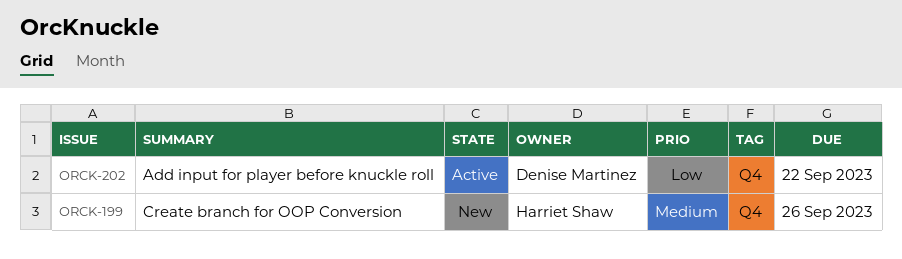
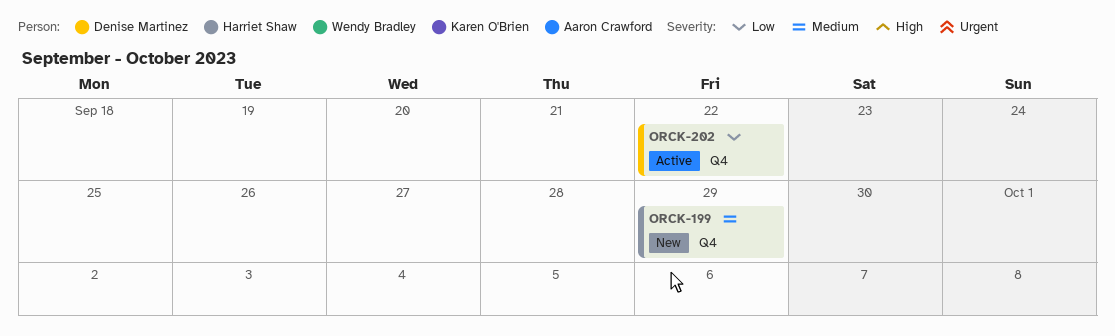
ORCK-199, due: Sep 26 -> Sep 29

